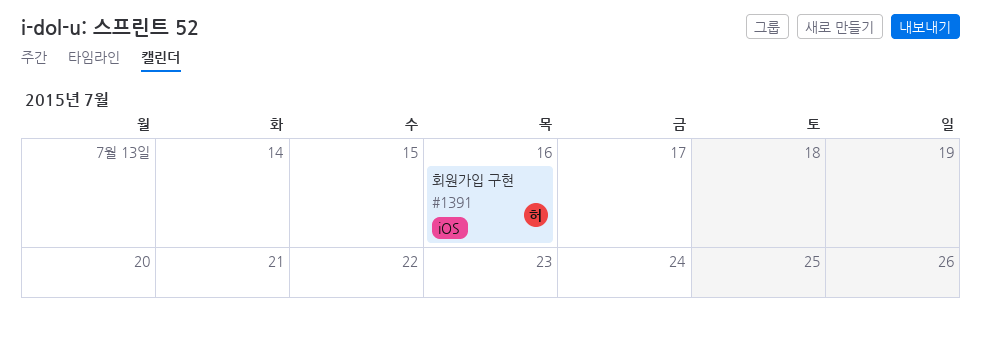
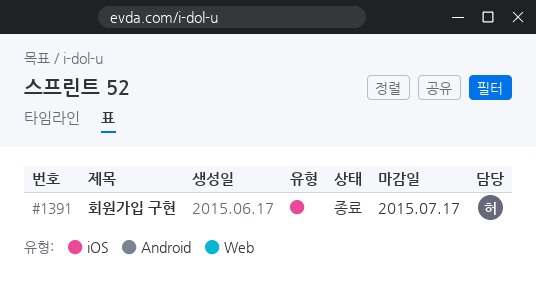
#1391, due: Jul 16 -> Jul 17

